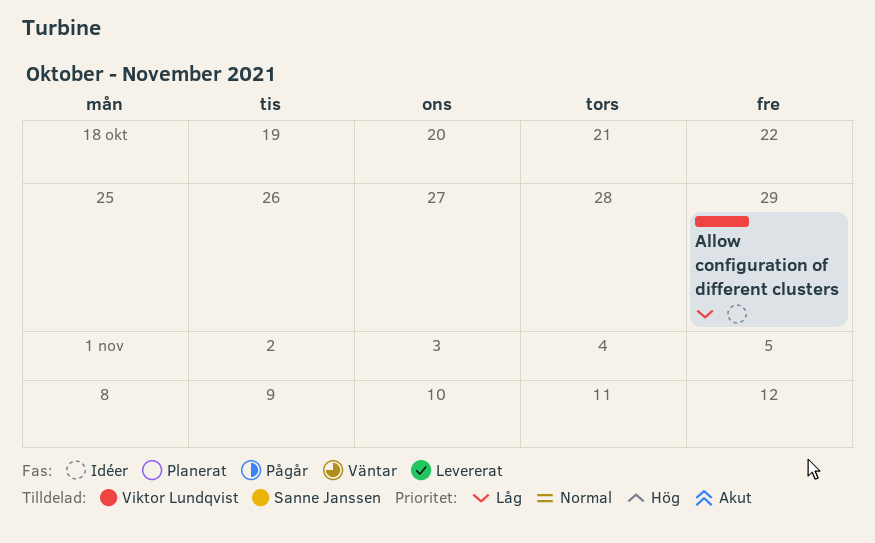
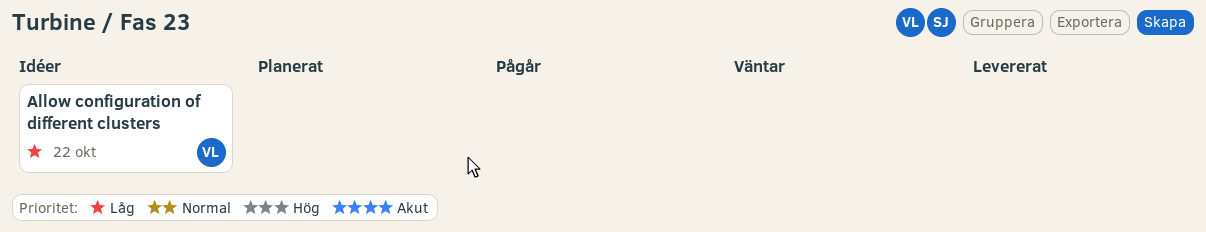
Allow configuration of different clusters, due: Oct 29 -> Oct 22

